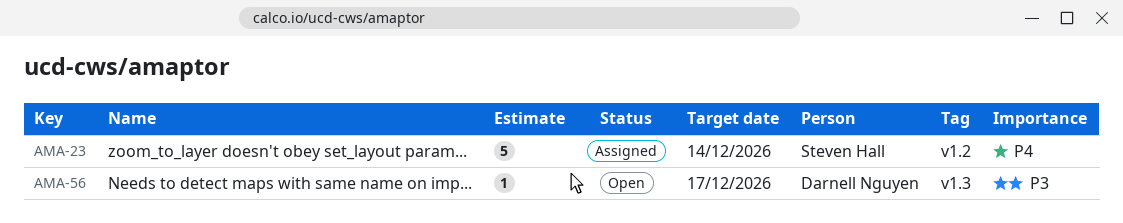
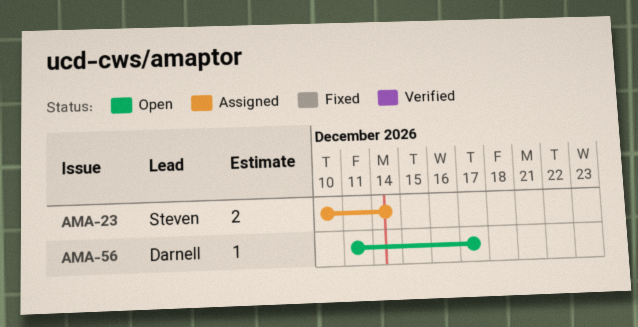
AMA-23, estimate: 5 -> 2

